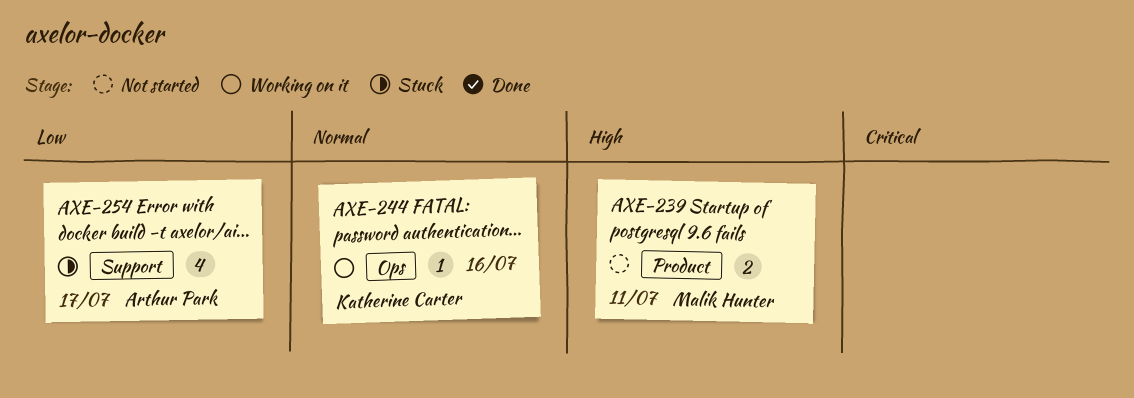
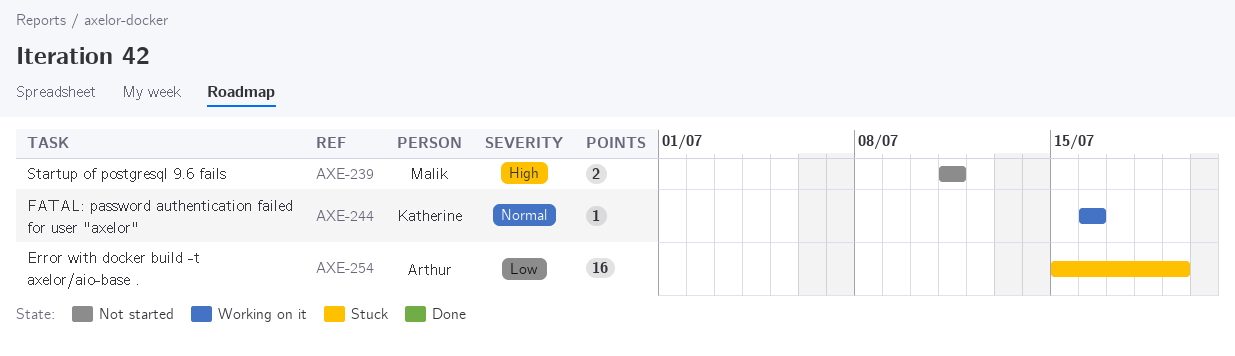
AXE-254, estimate: 4 -> 16
AXE-254, due: Jul 17 -> Jul 19

